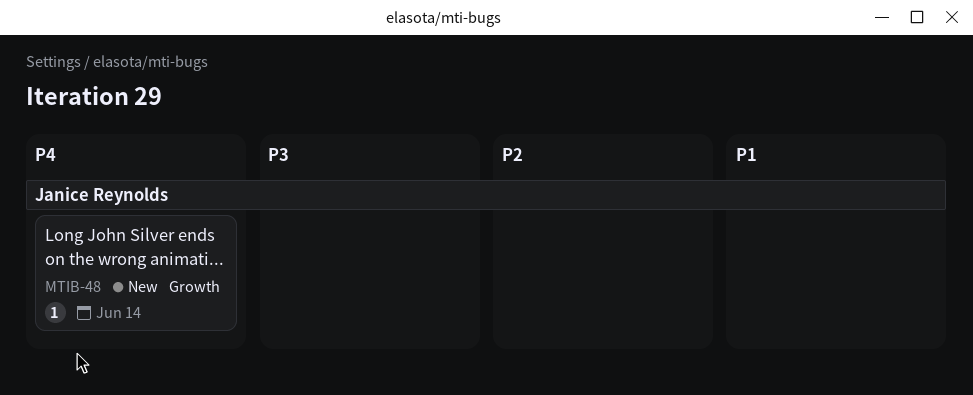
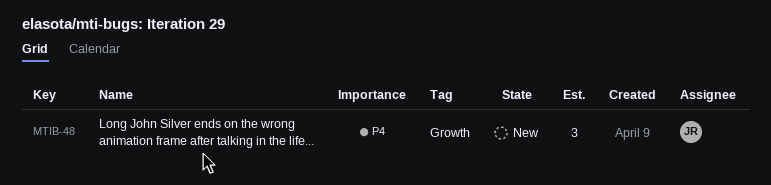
MTIB-48, estimate: 1 -> 3

